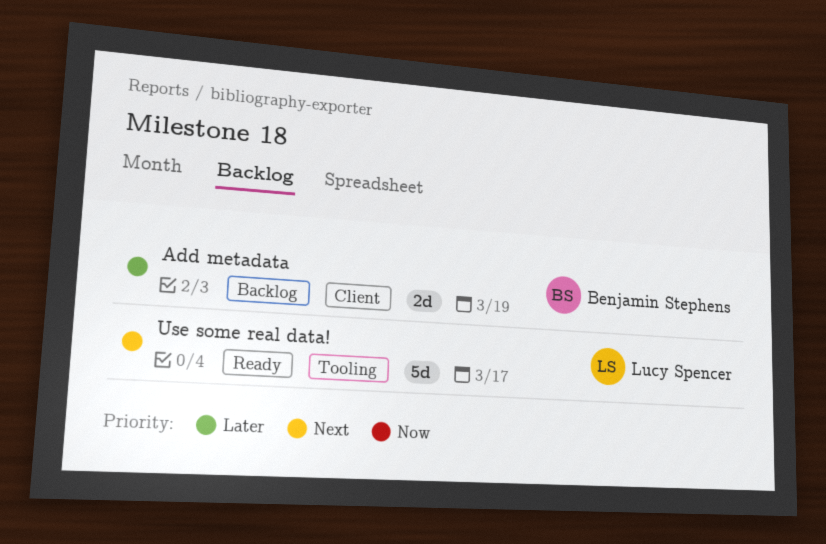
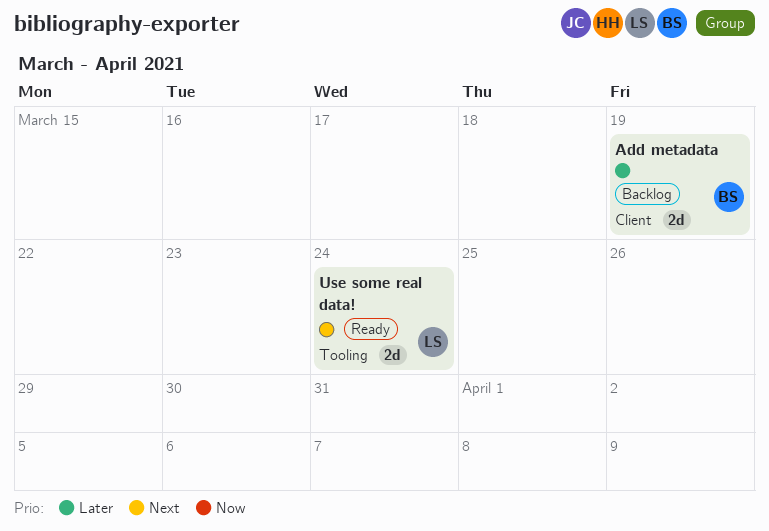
Use some real data!, estimate: 5d -> 2d
Use some real data!, due: Mar 17 -> Mar 24

